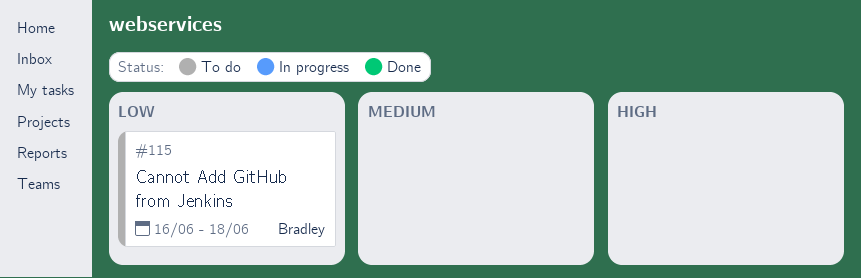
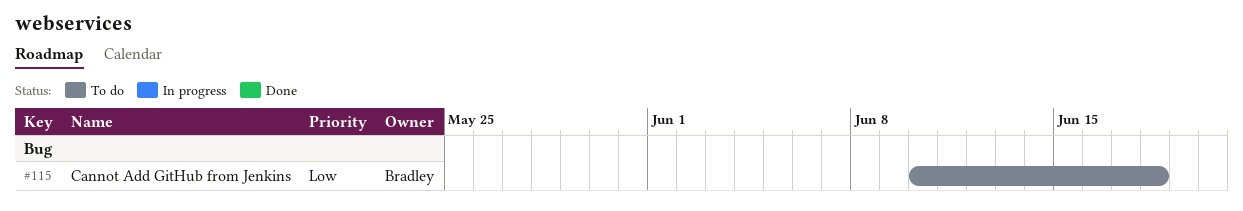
#115, start: Jun 16 -> Jun 10

